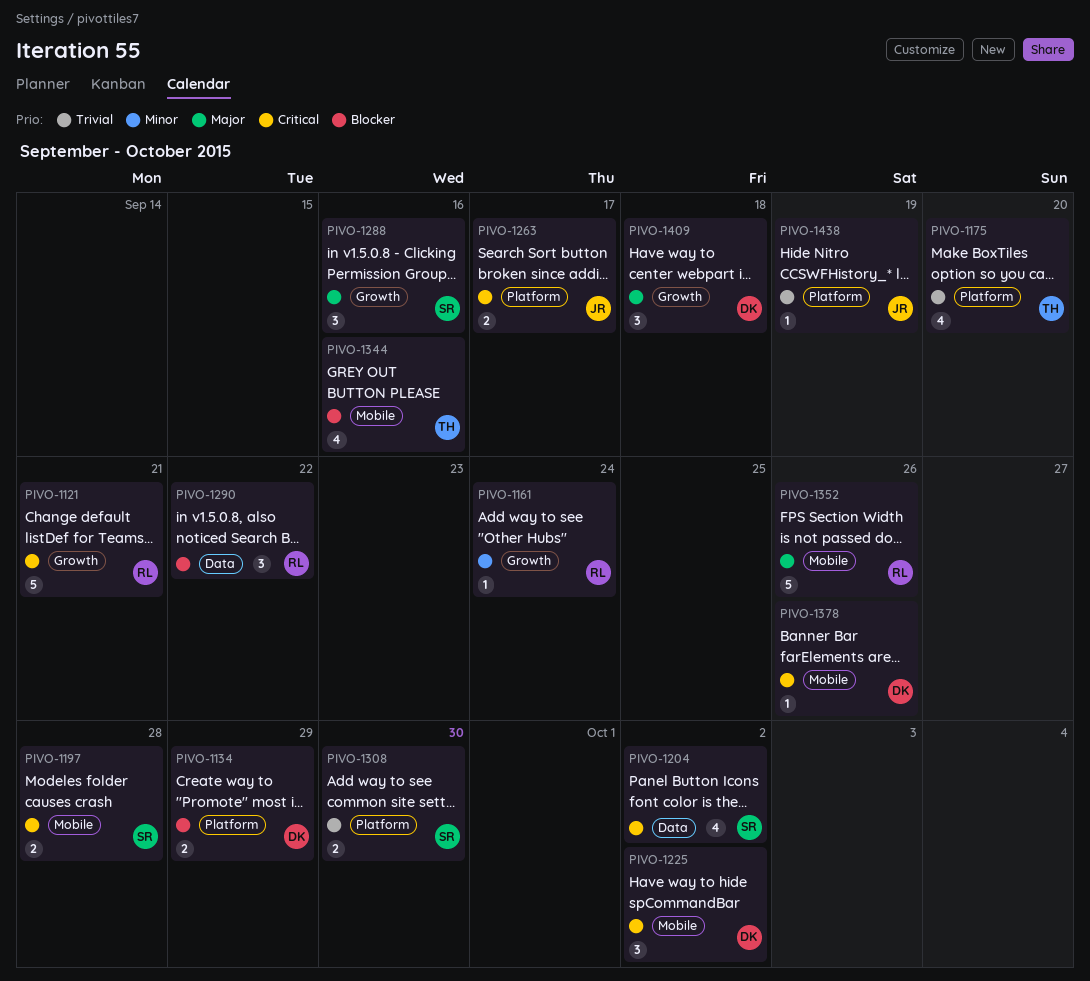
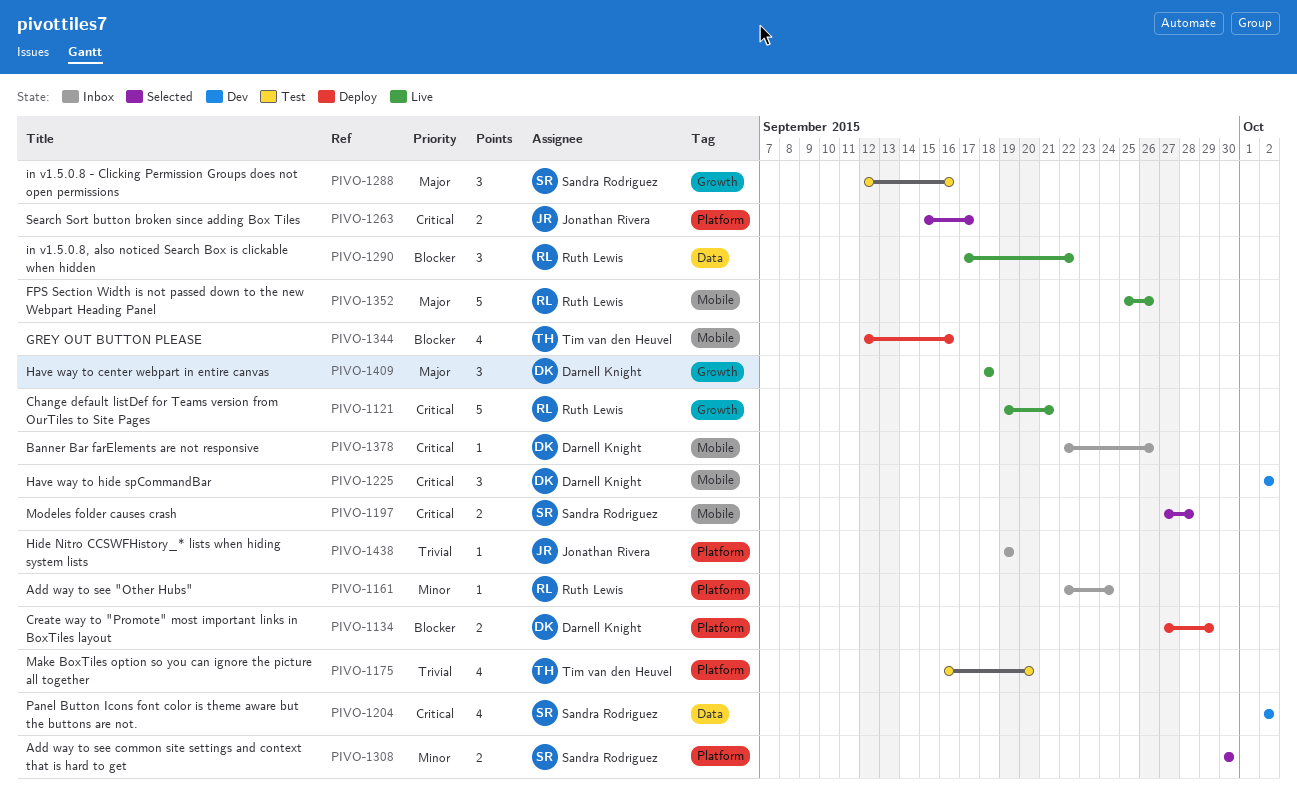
PIVO-1161, label: Growth -> Platform
PIVO-1308, priority: Trivial -> Minor

